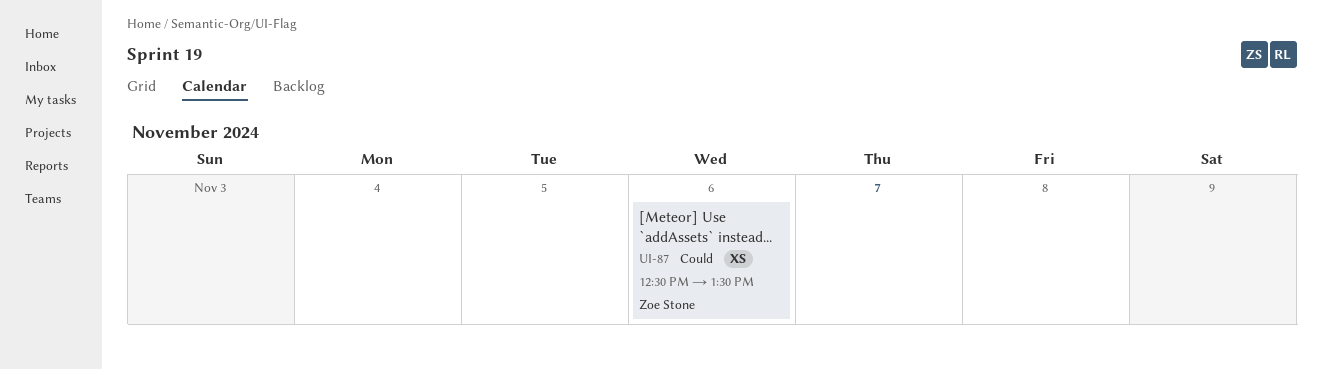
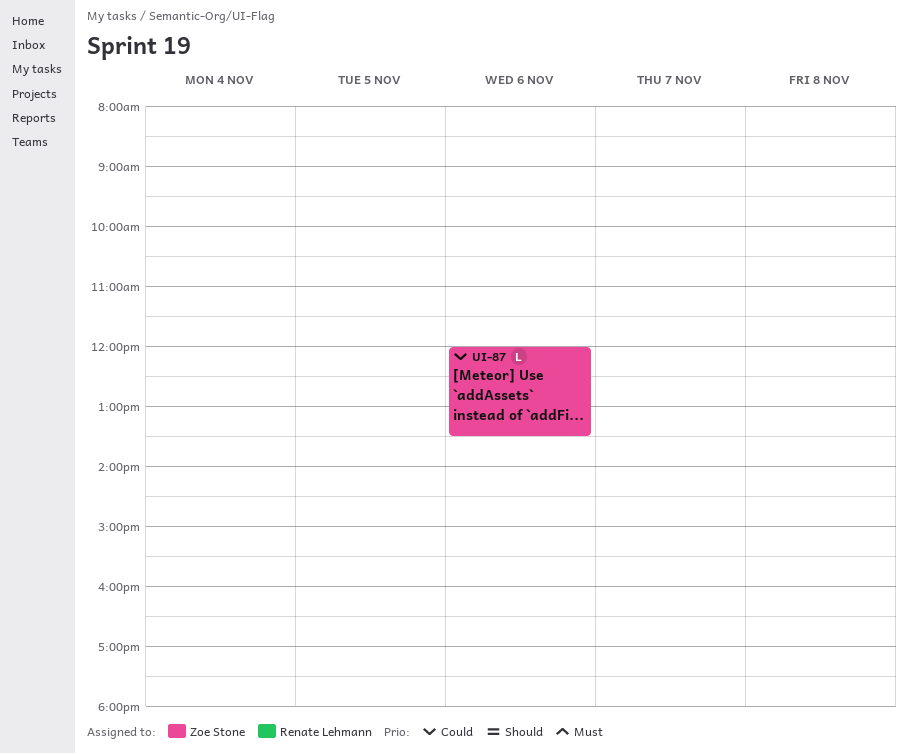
UI-87, estimate: XS -> L
UI-87, begins: 12:30 -> 12:00

